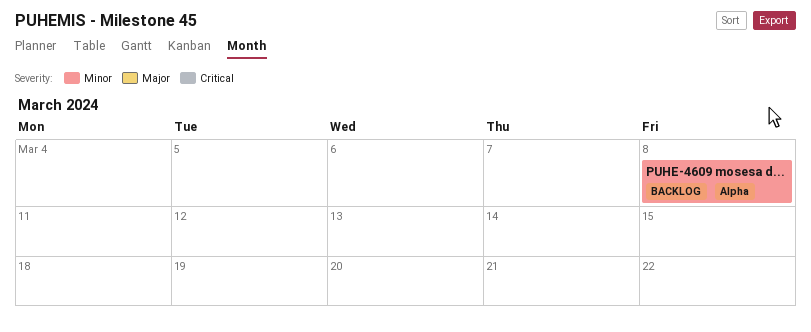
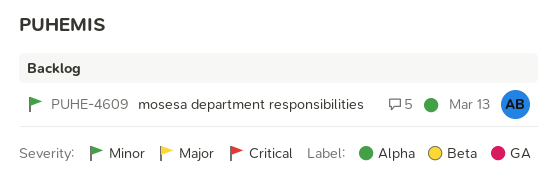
PUHE-4609, due: Mar 8 -> Mar 13

